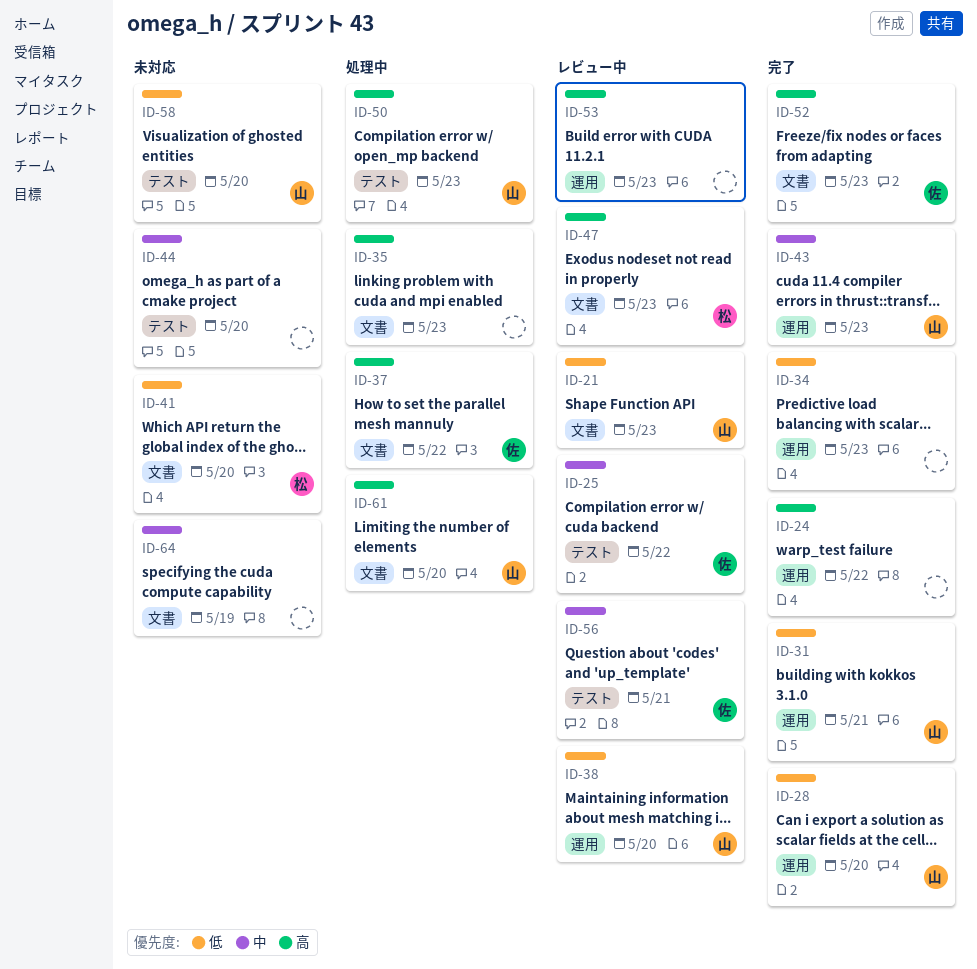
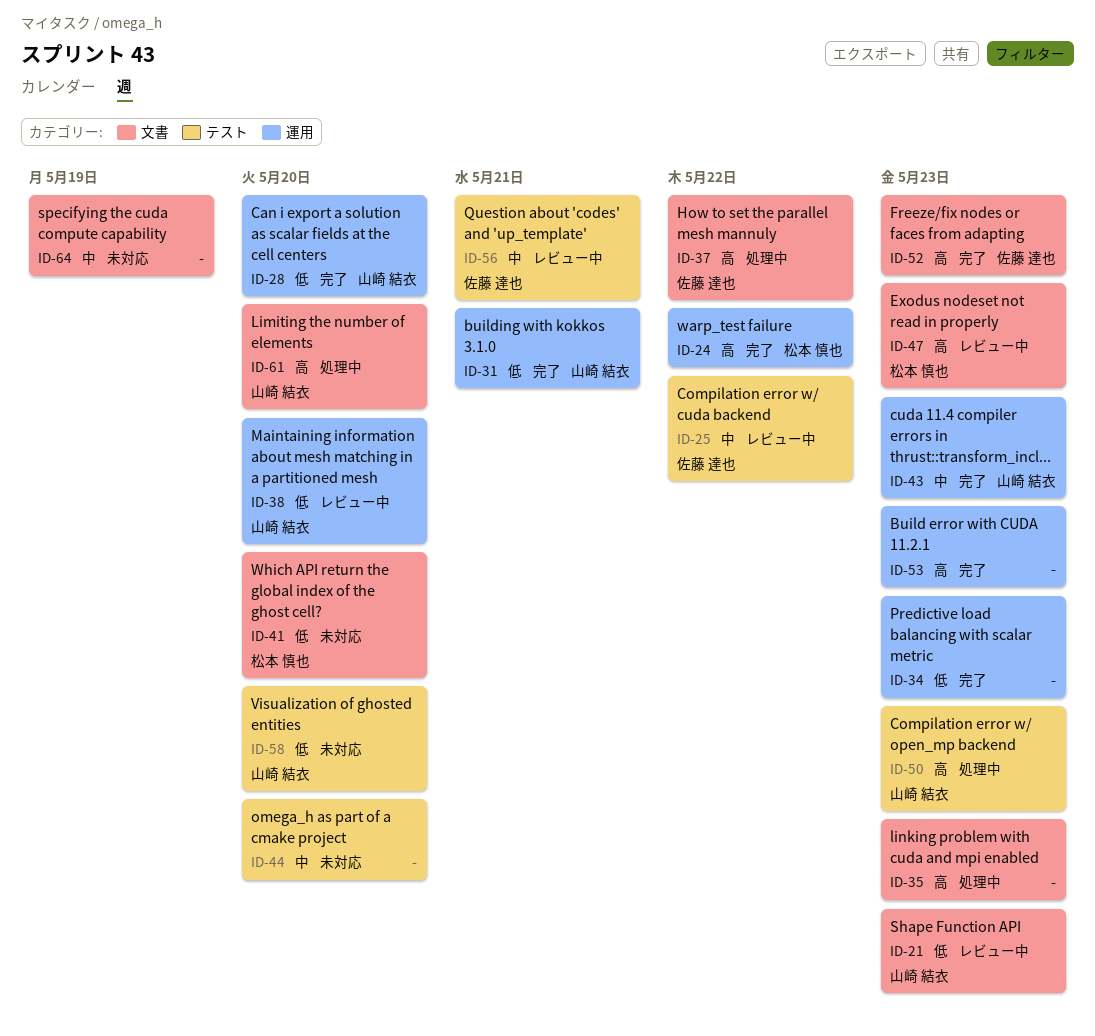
ID-24, owner: none -> 松本 慎也
ID-53, status: レビュー中 -> 完了

